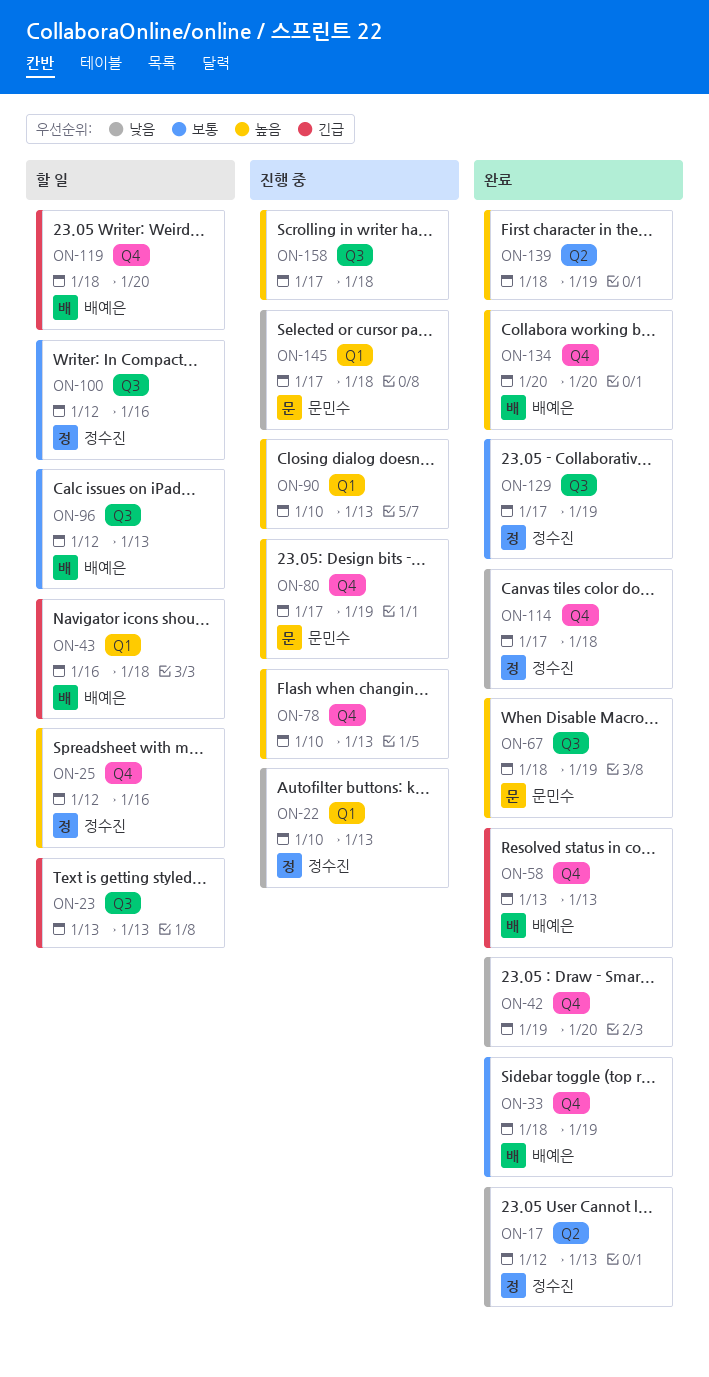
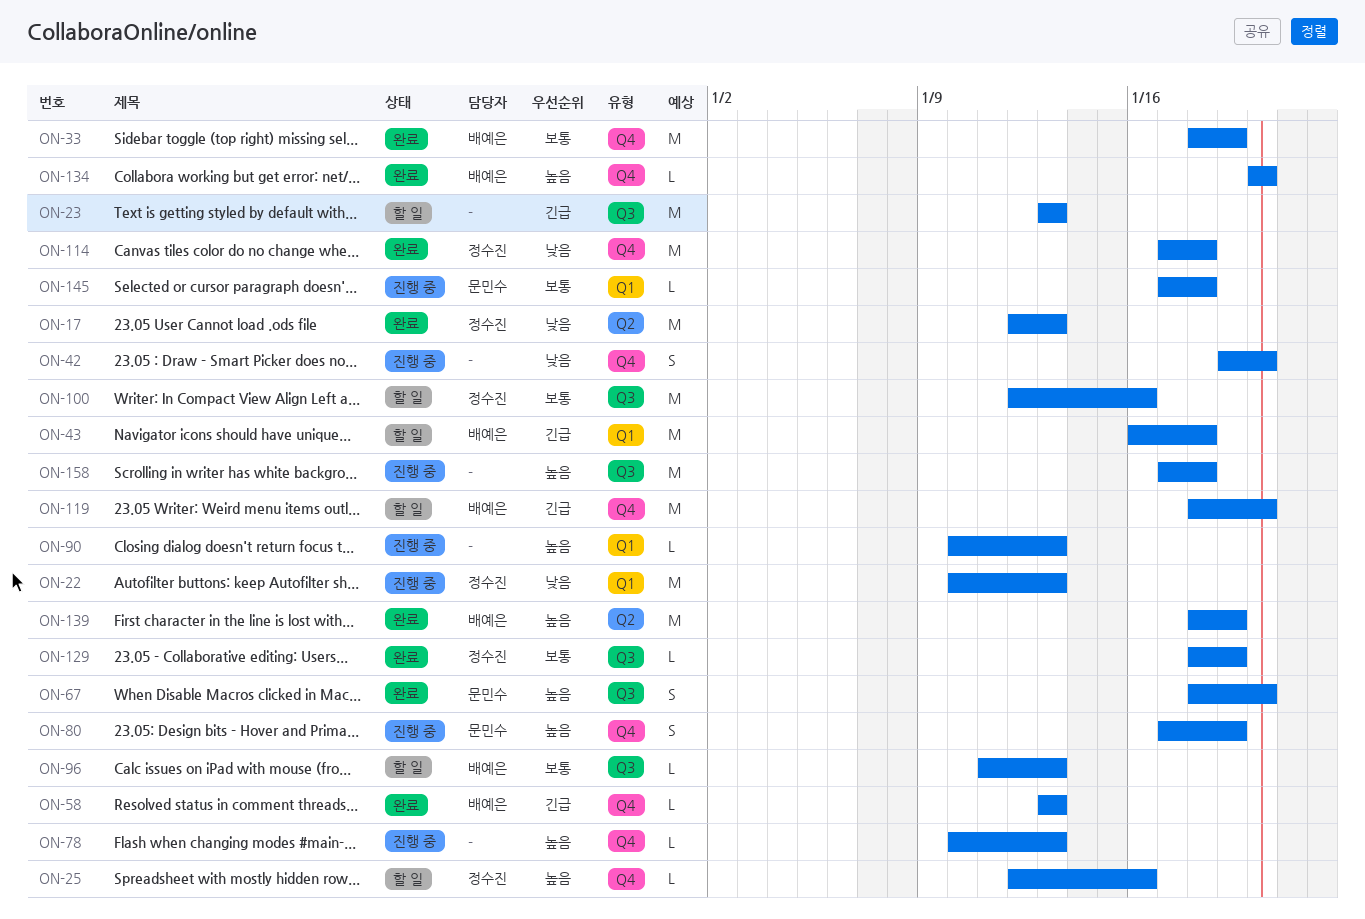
ON-42, status: 완료 -> 진행 중
ON-67, due: Jan 19 -> Jan 20
ON-96, start: Jan 12 -> Jan 11
ON-129, start: Jan 17 -> Jan 18
ON-139, owner: none -> 배예은
ON-145, priority: 낮음 -> 보통

